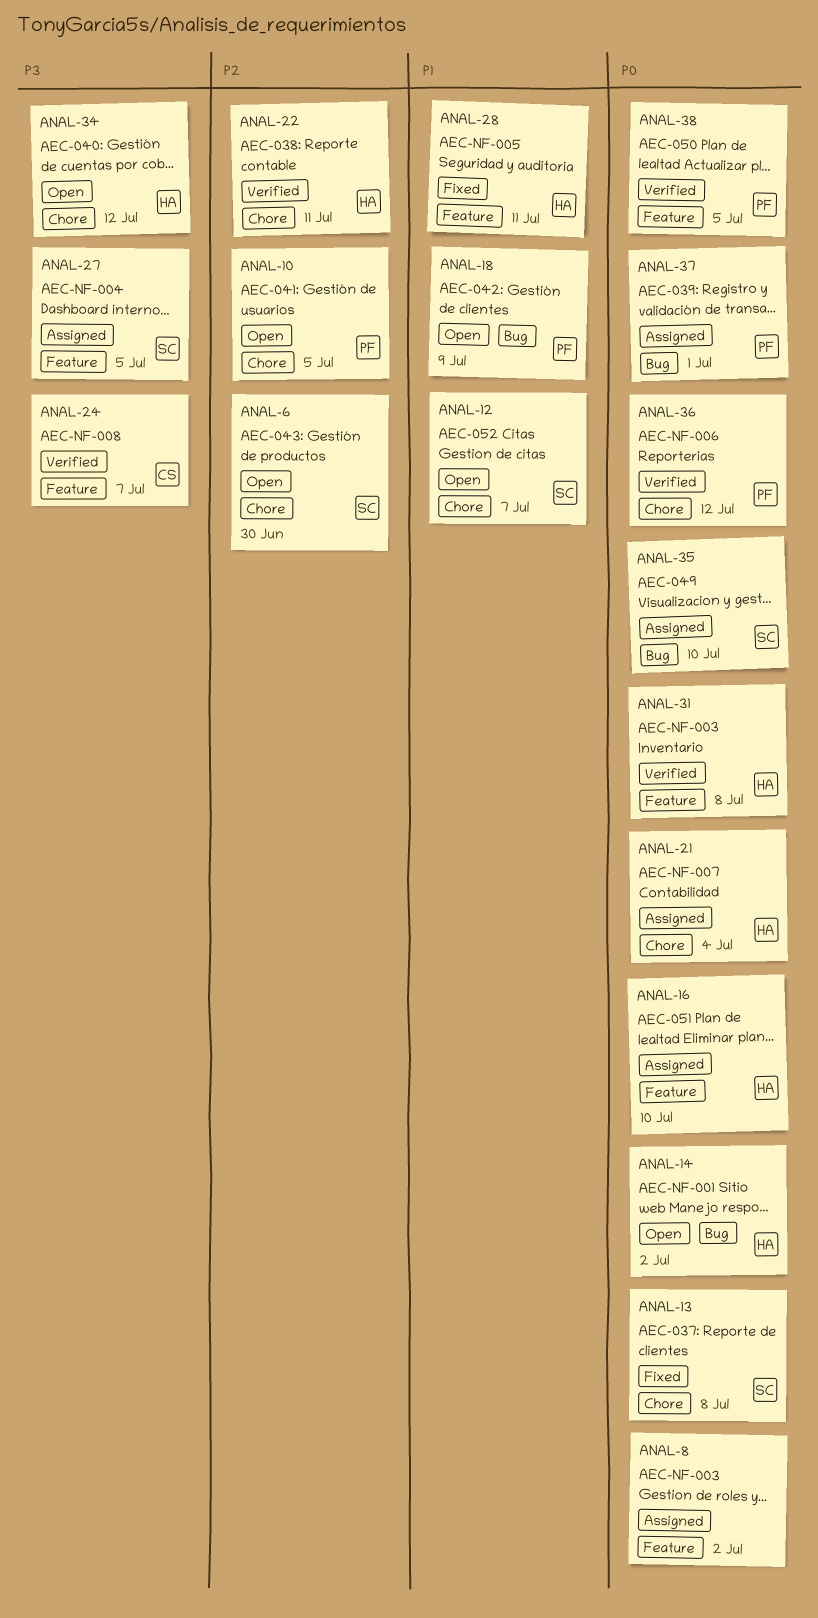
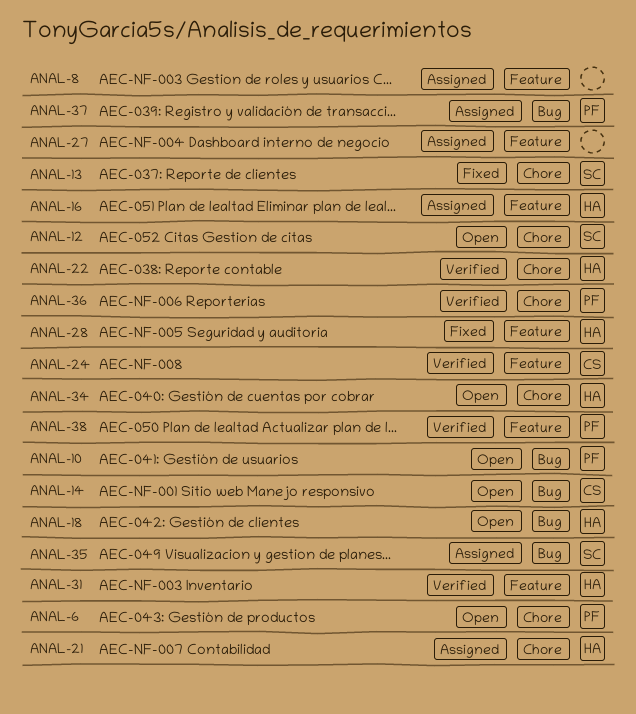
ANAL-6, owner: SC -> PF
ANAL-10, label: Chore -> Bug
ANAL-14, owner: HA -> CS
ANAL-18, owner: PF -> HA
ANAL-27, owner: SC -> none

